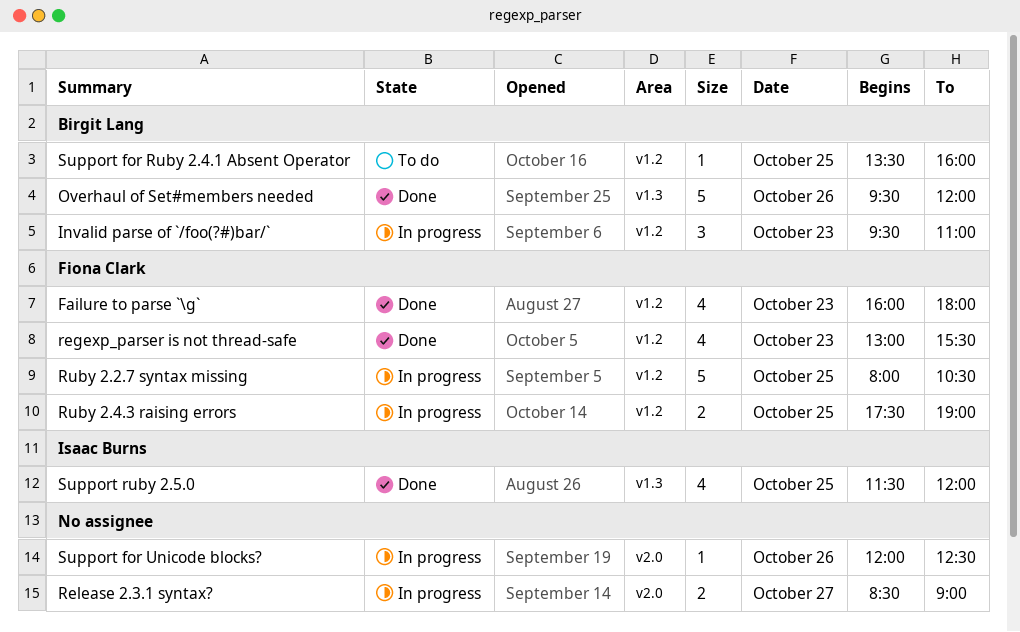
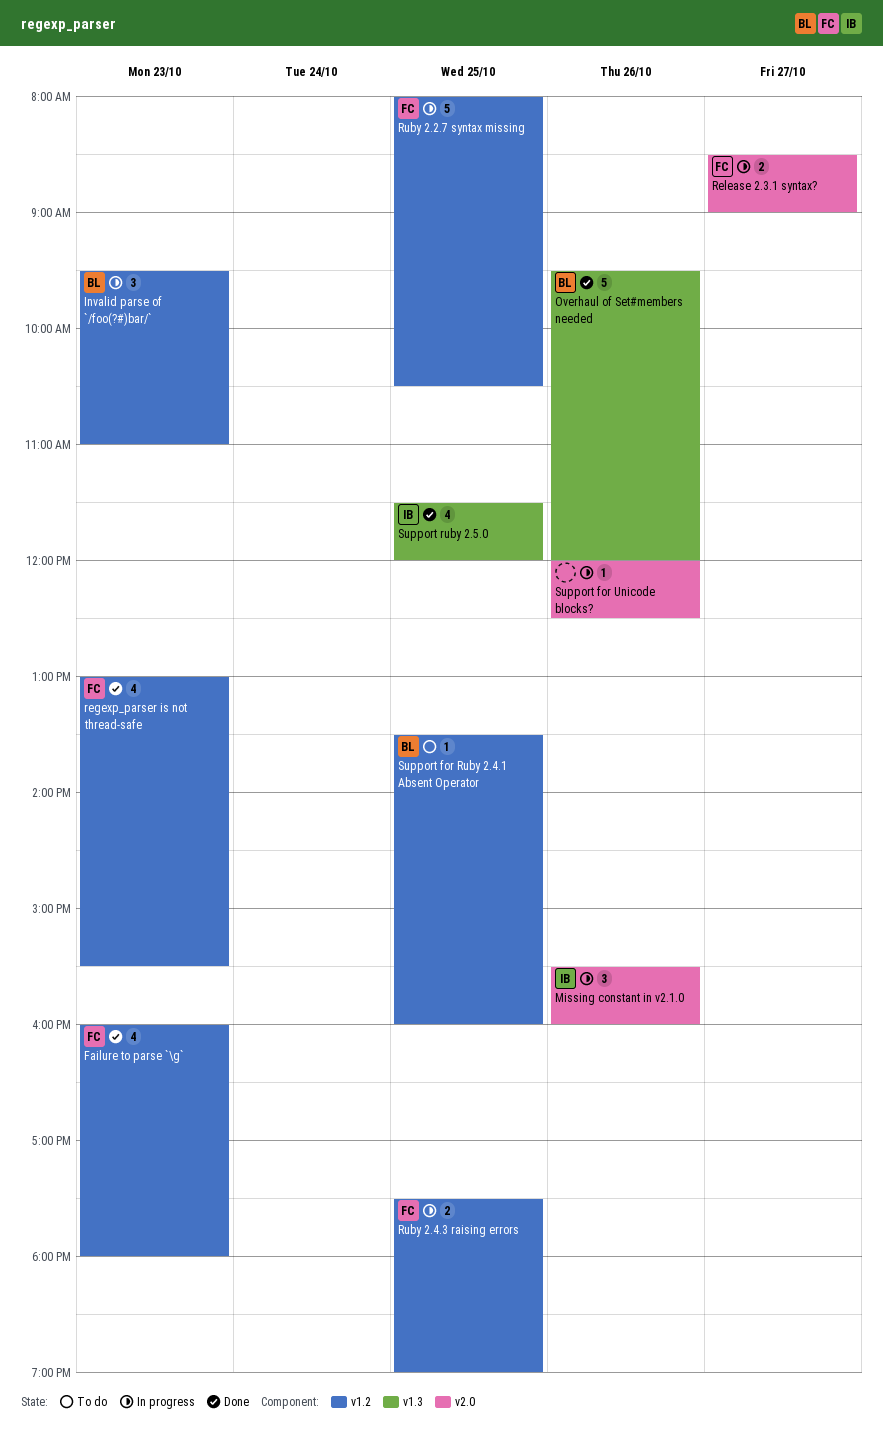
Missing constant in v2.1.0: none -> present
Release 2.3.1 syntax?, owner: none -> Fiona Clark

